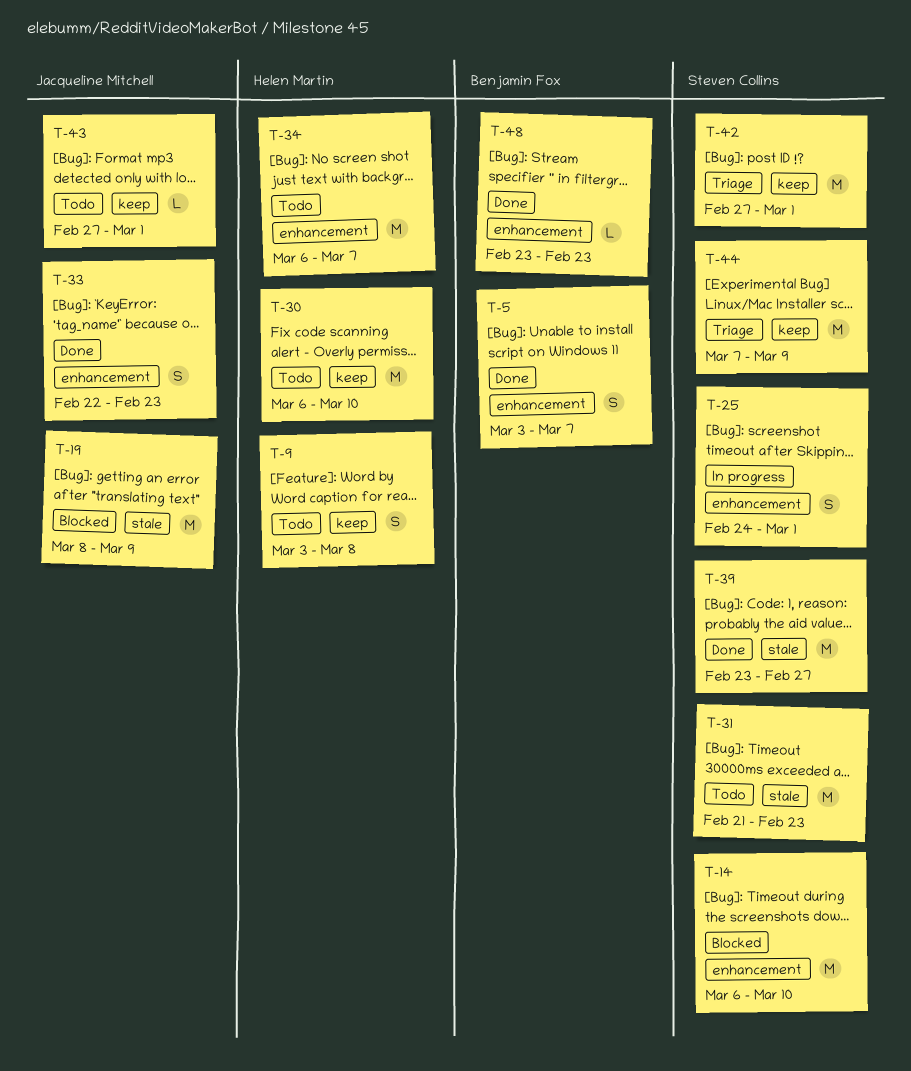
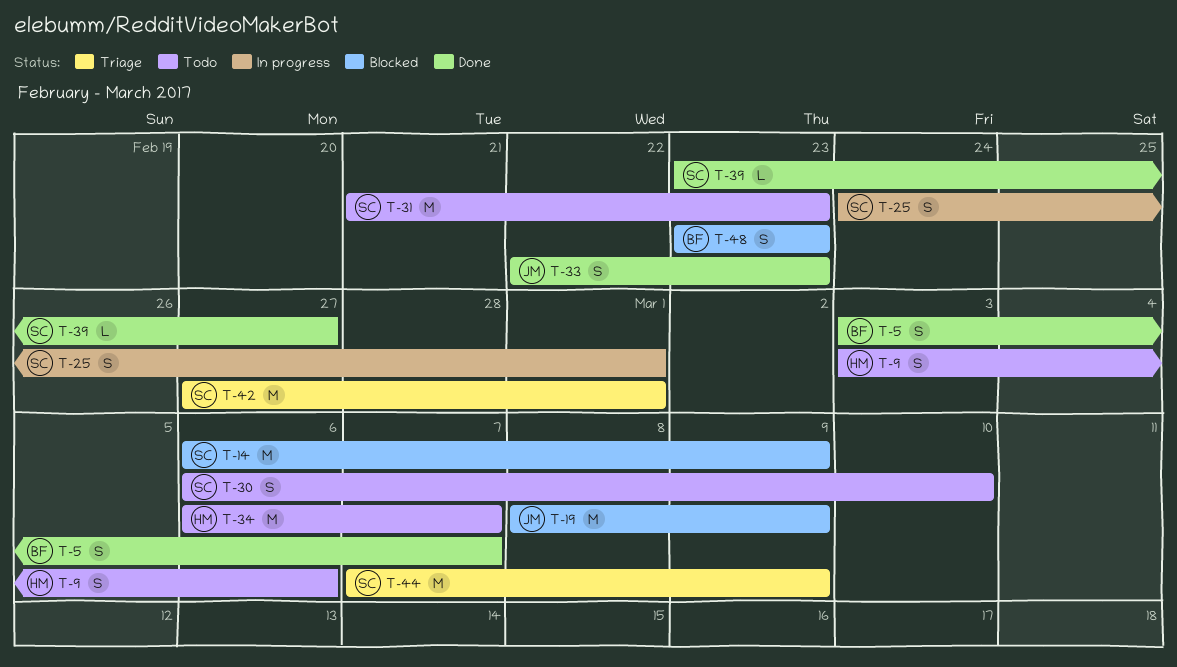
T-9, due: Mar 8 -> Mar 6
T-14, due: Mar 10 -> Mar 9
T-30, owner: Helen Martin -> Steven Collins
T-30, estimate: M -> S
T-39, estimate: M -> L
T-43: present -> none
T-48, status: Done -> Blocked
T-48, estimate: L -> S

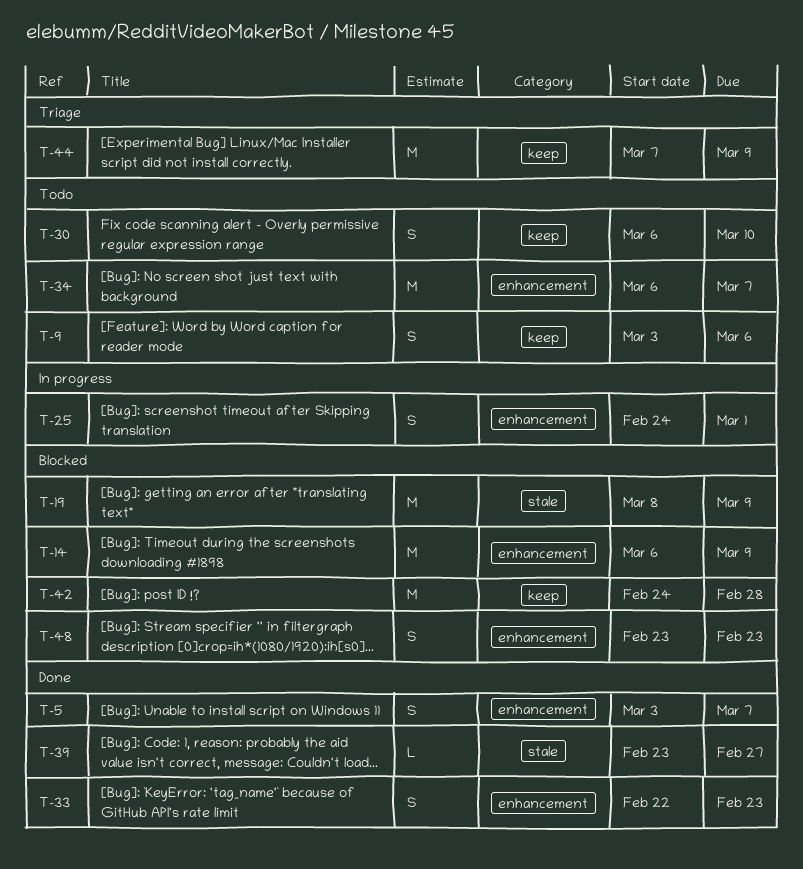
T-31: present -> none
T-42, status: Triage -> Blocked
T-42, start: Feb 27 -> Feb 24
T-42, due: Mar 1 -> Feb 28

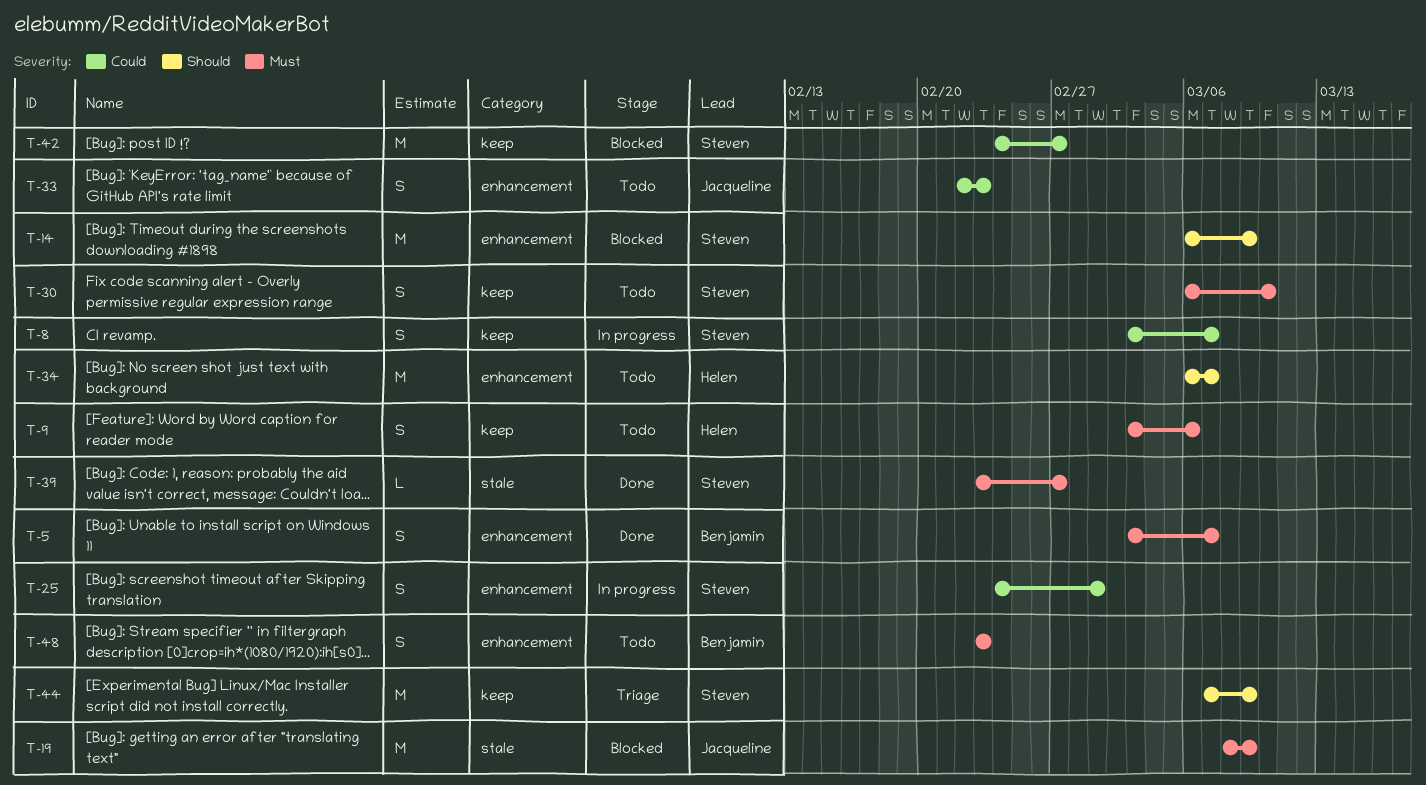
T-8: none -> present
T-33, status: Done -> Todo
T-42, due: Feb 28 -> Feb 27
T-48, status: Blocked -> Todo

